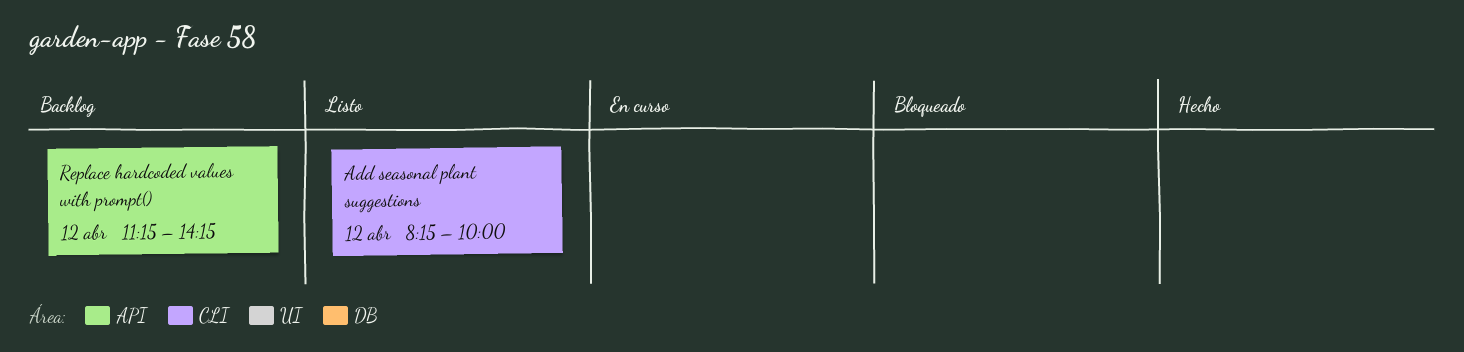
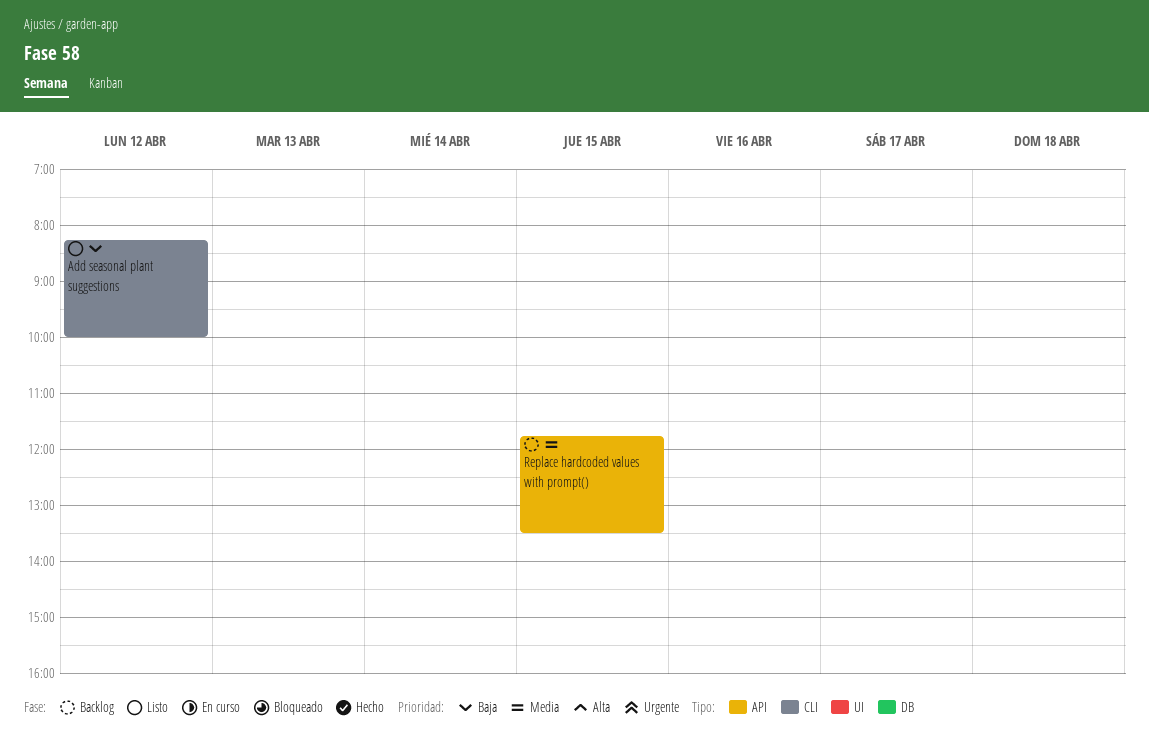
Replace hardcoded values with prompt(), day: Apr 12 -> Apr 15
Replace hardcoded values with prompt(), begins: 11:15 -> 11:45
Replace hardcoded values with prompt(), ends: 14:15 -> 13:30

